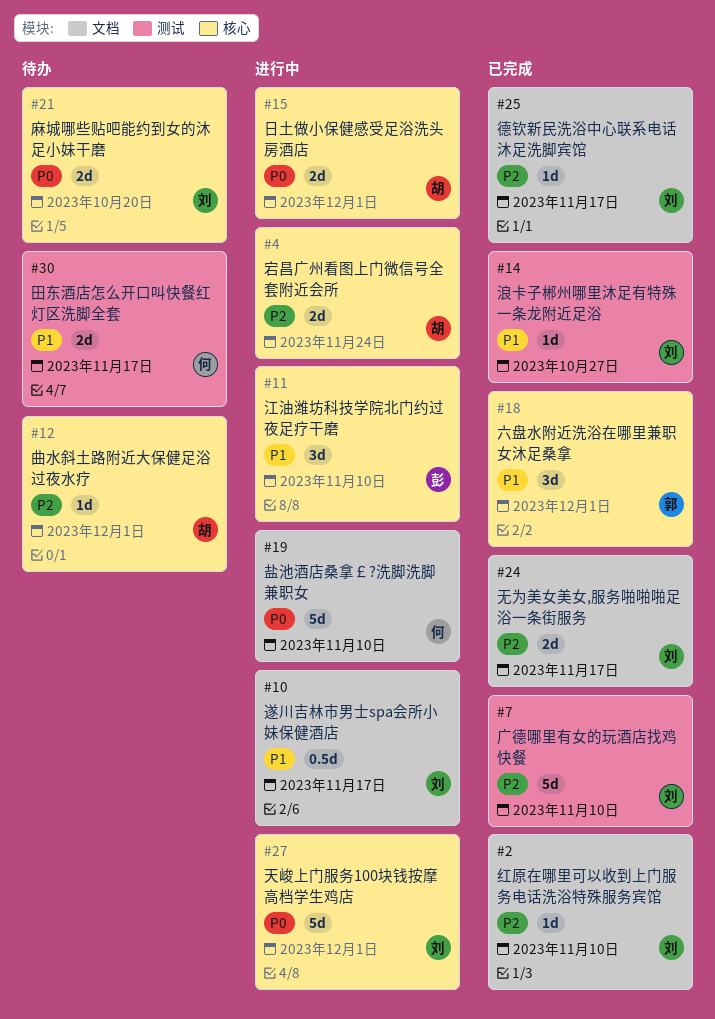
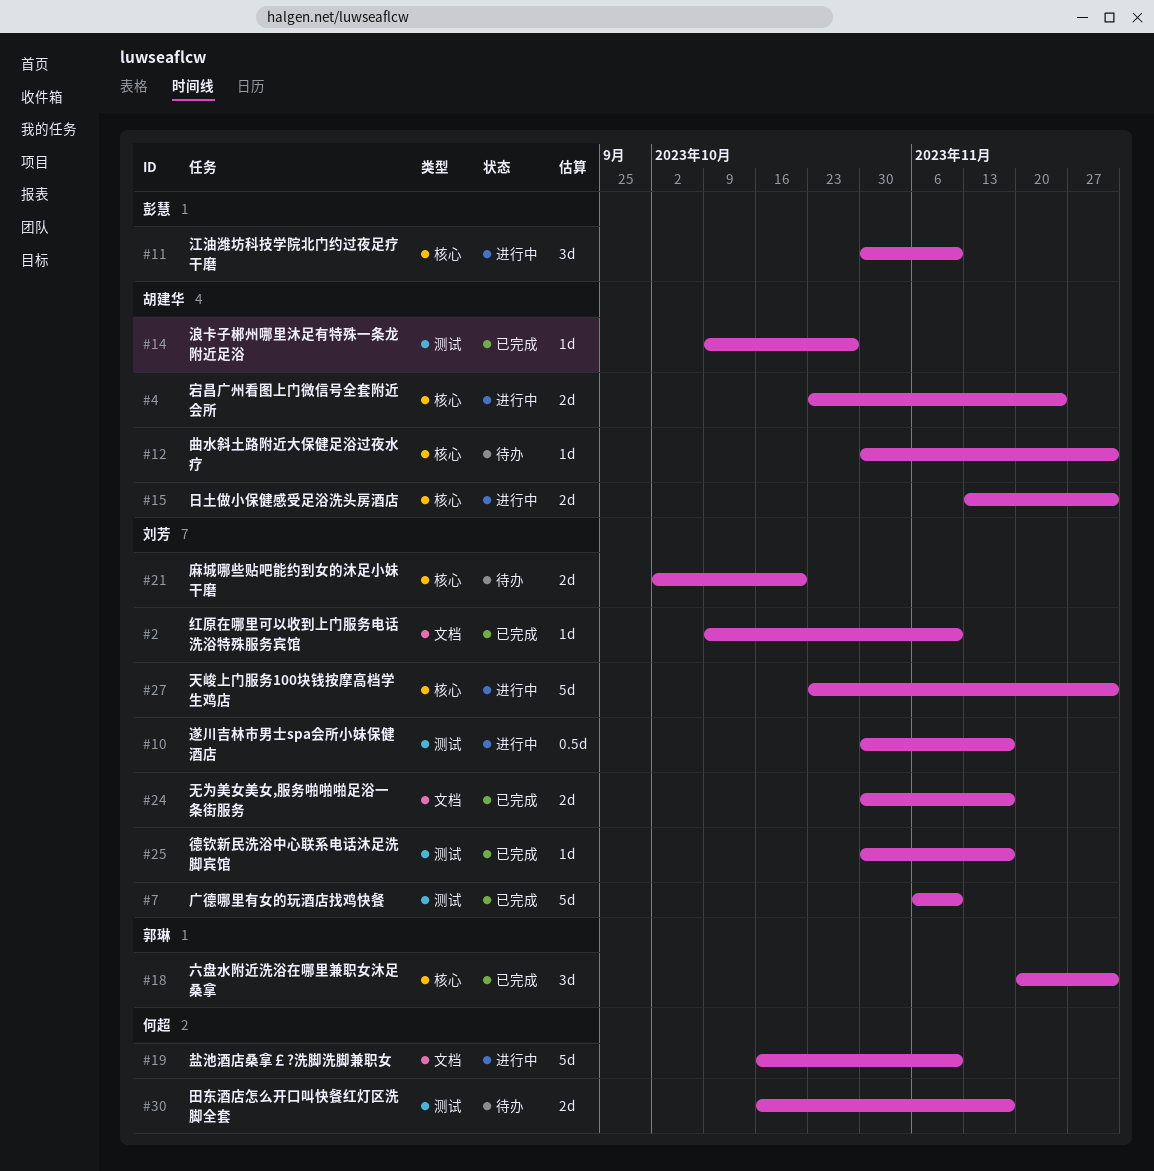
#10, label: 文档 -> 测试
#14, owner: 刘芳 -> 胡建华
#25, label: 文档 -> 测试

